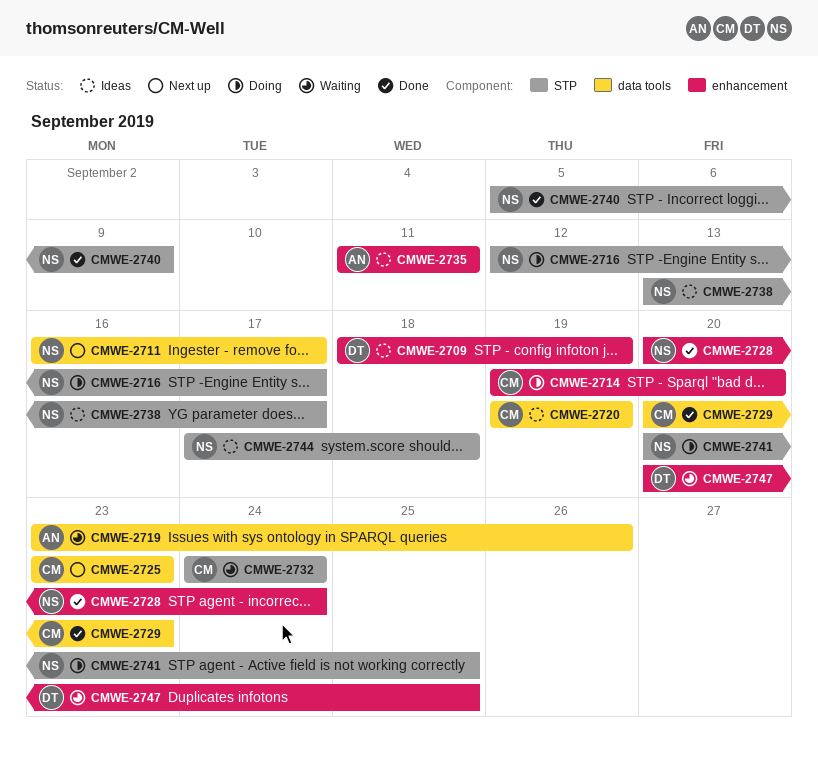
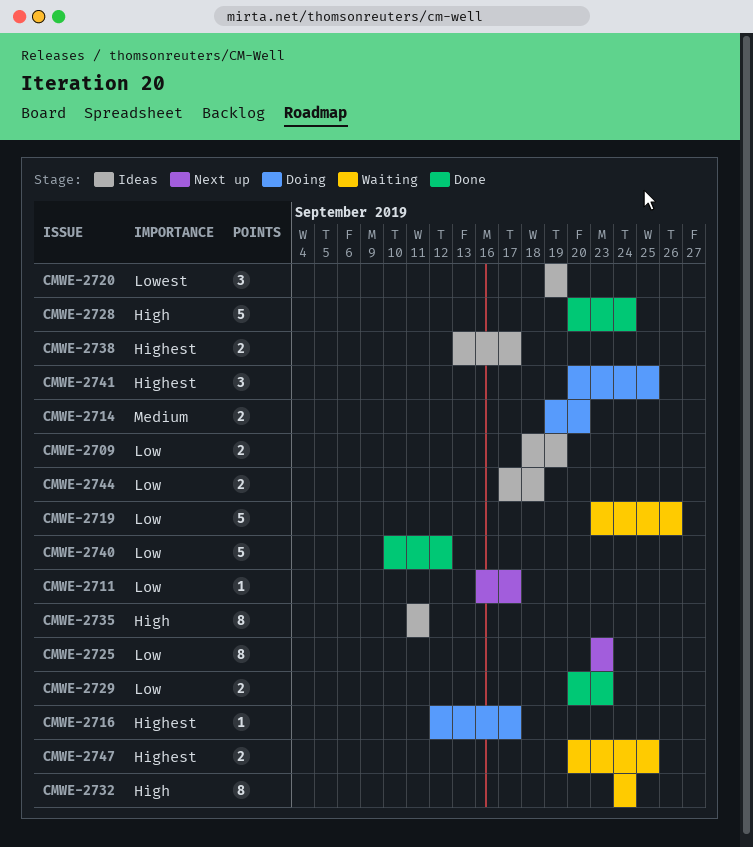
CMWE-2740, start: Sep 5 -> Sep 10
CMWE-2740, due: Sep 9 -> Sep 12

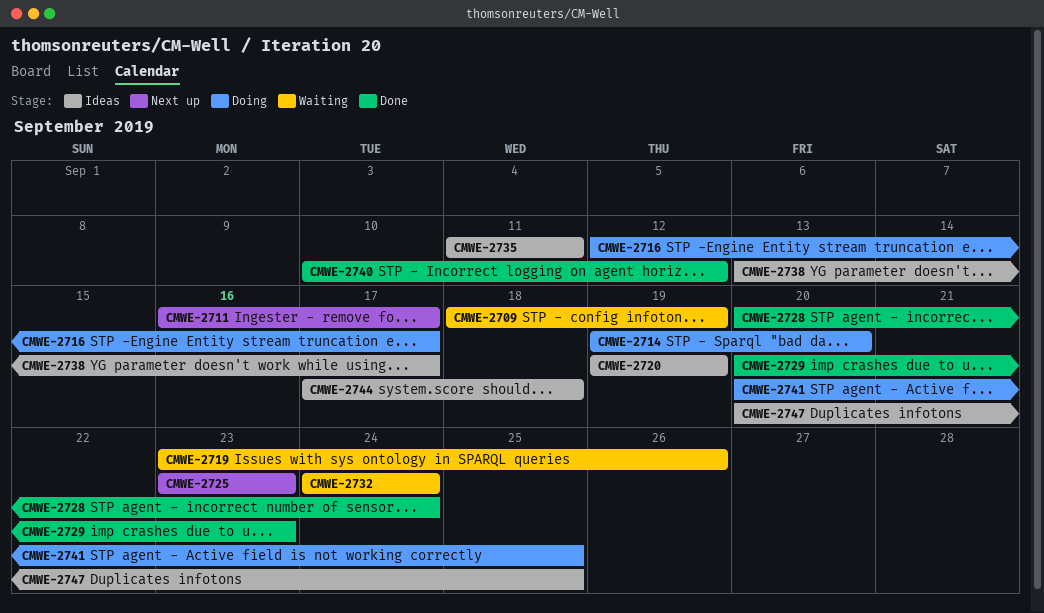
CMWE-2709, status: Ideas -> Waiting
CMWE-2747, status: Waiting -> Ideas

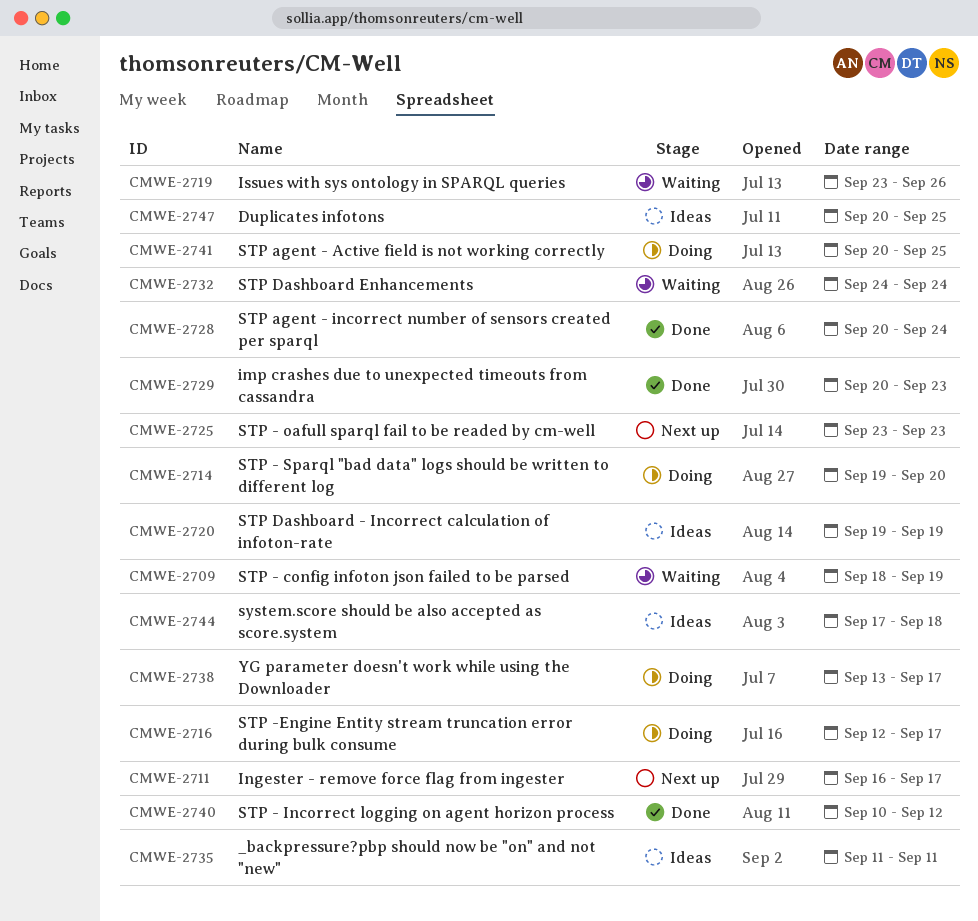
CMWE-2738, status: Ideas -> Doing

